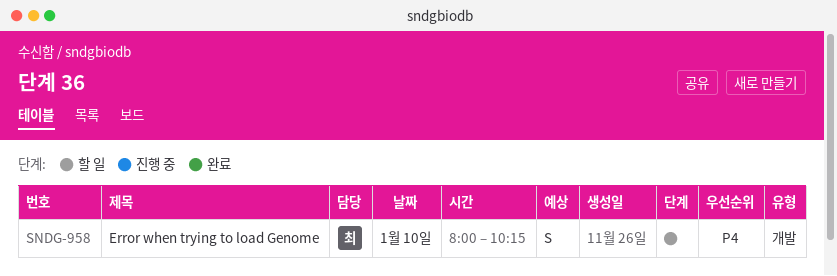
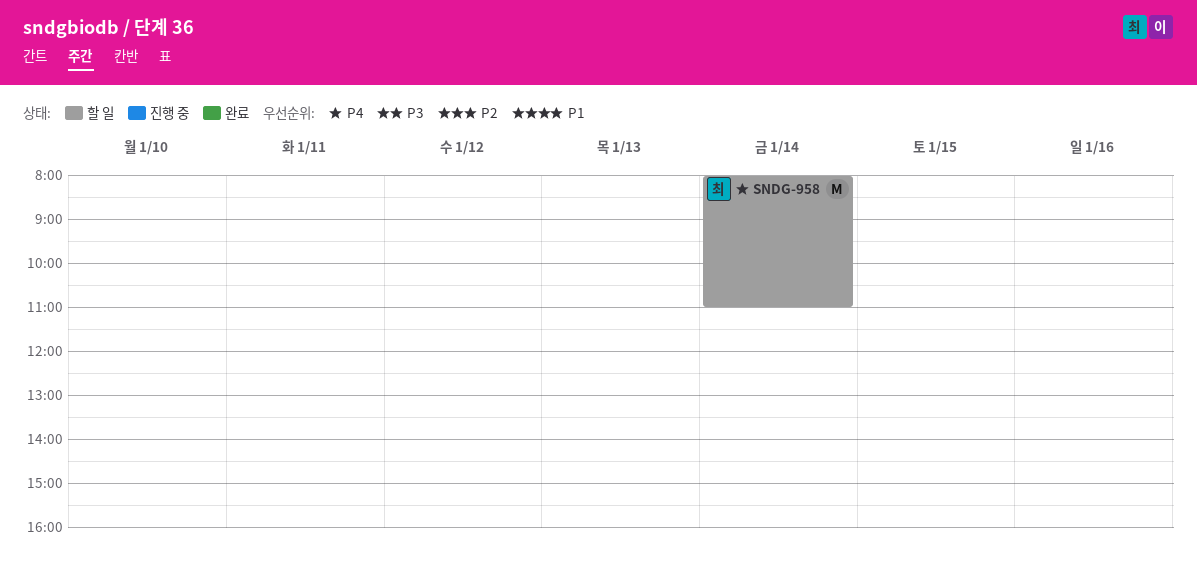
SNDG-958, estimate: S -> M
SNDG-958, day: Jan 10 -> Jan 14
SNDG-958, ends: 10:15 -> 11:00

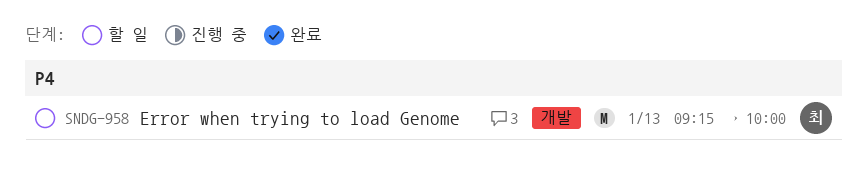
SNDG-958, day: Jan 14 -> Jan 13
SNDG-958, begins: 08:00 -> 09:15
SNDG-958, ends: 11:00 -> 10:00

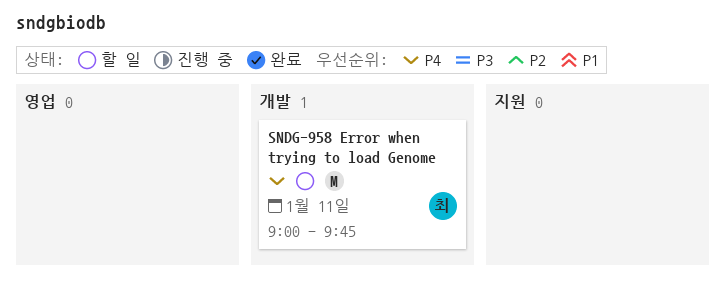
SNDG-958, day: Jan 13 -> Jan 11
SNDG-958, begins: 09:15 -> 09:00
SNDG-958, ends: 10:00 -> 09:45

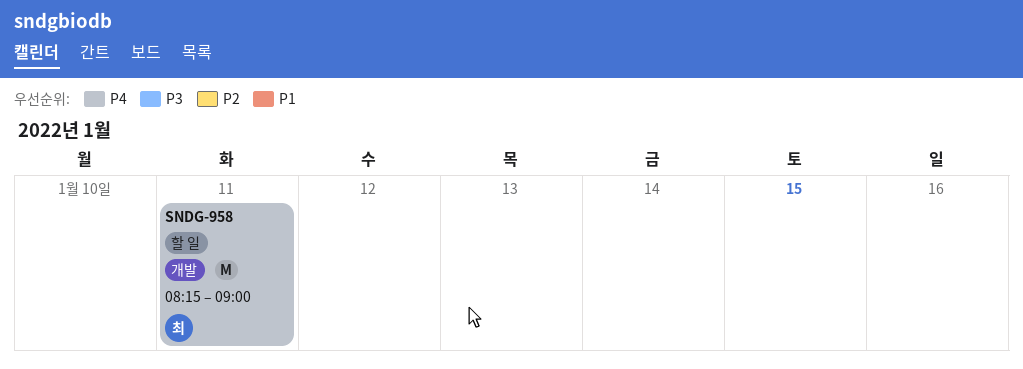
SNDG-958, begins: 09:00 -> 08:15
SNDG-958, ends: 09:45 -> 09:00

